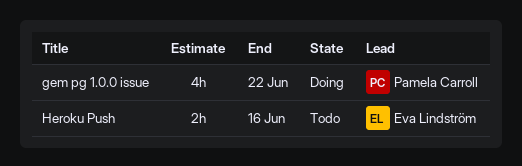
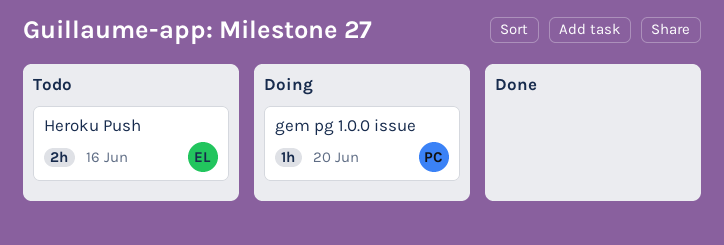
gem pg 1.0.0 issue, estimate: 4h -> 1h
gem pg 1.0.0 issue, due: Jun 22 -> Jun 20

